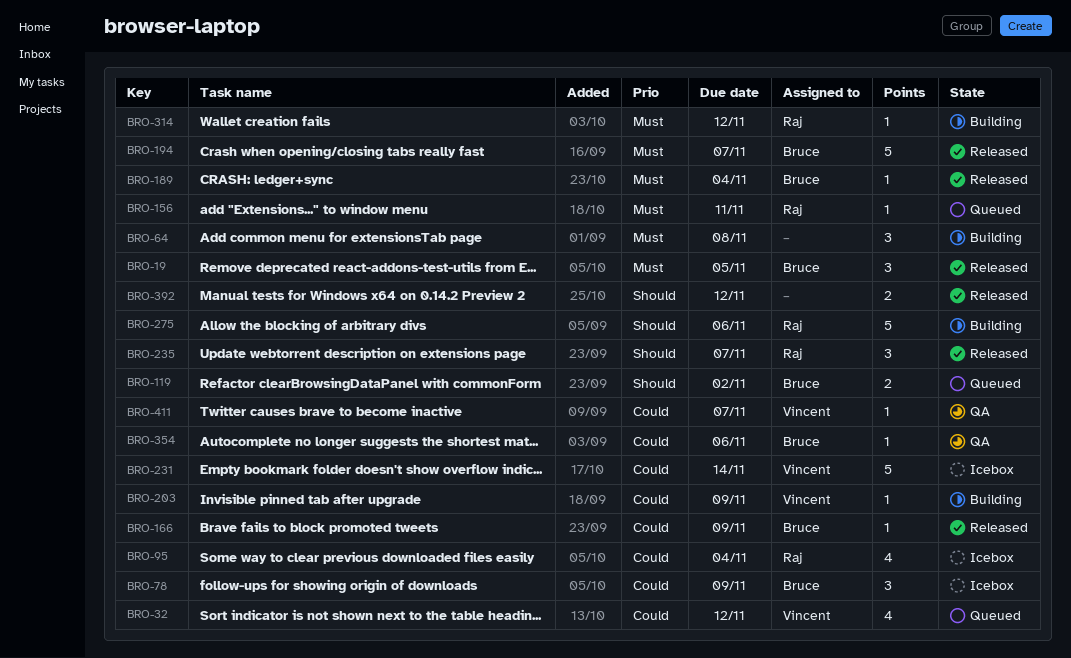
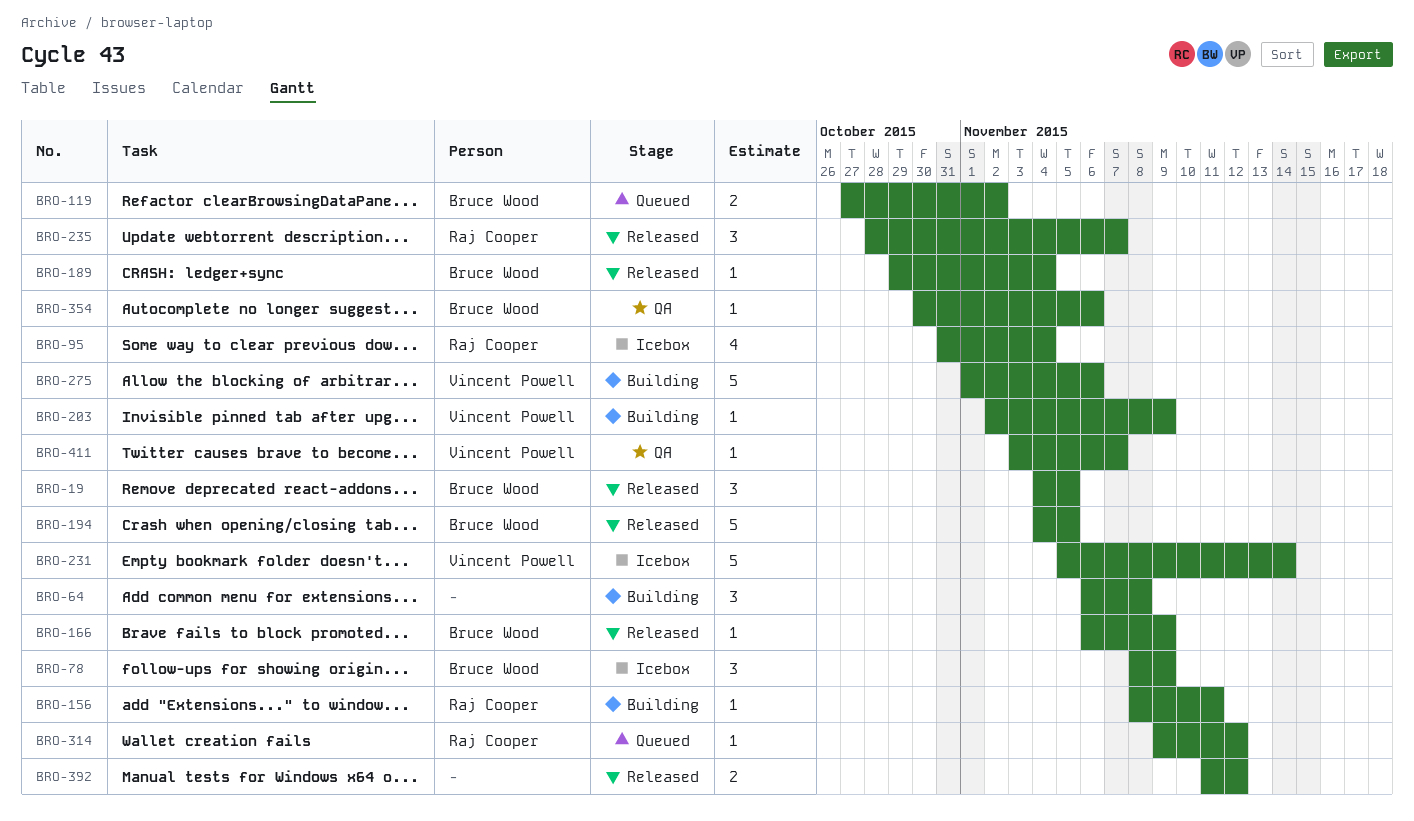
BRO-32: present -> none
BRO-156, status: Queued -> Building
BRO-194, due: Nov 7 -> Nov 5
BRO-275, owner: Raj Cooper -> Vincent Powell
BRO-314, status: Building -> Queued

